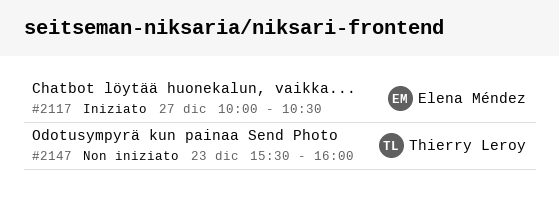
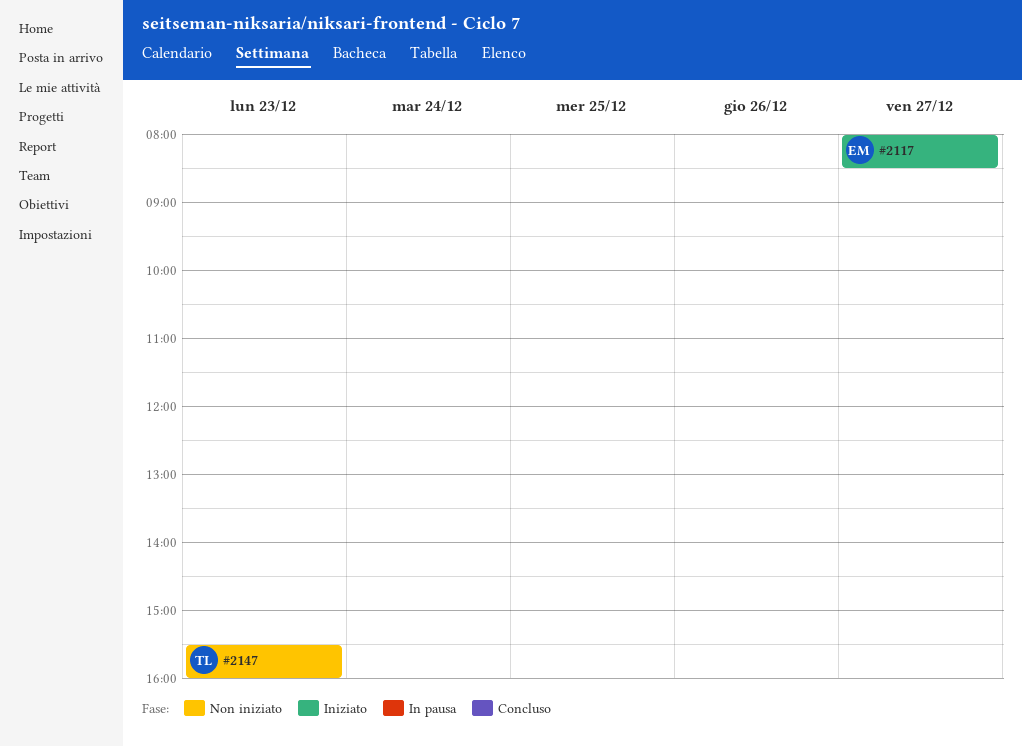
#2117, begins: 10:00 -> 08:00
#2117, ends: 10:30 -> 08:30

